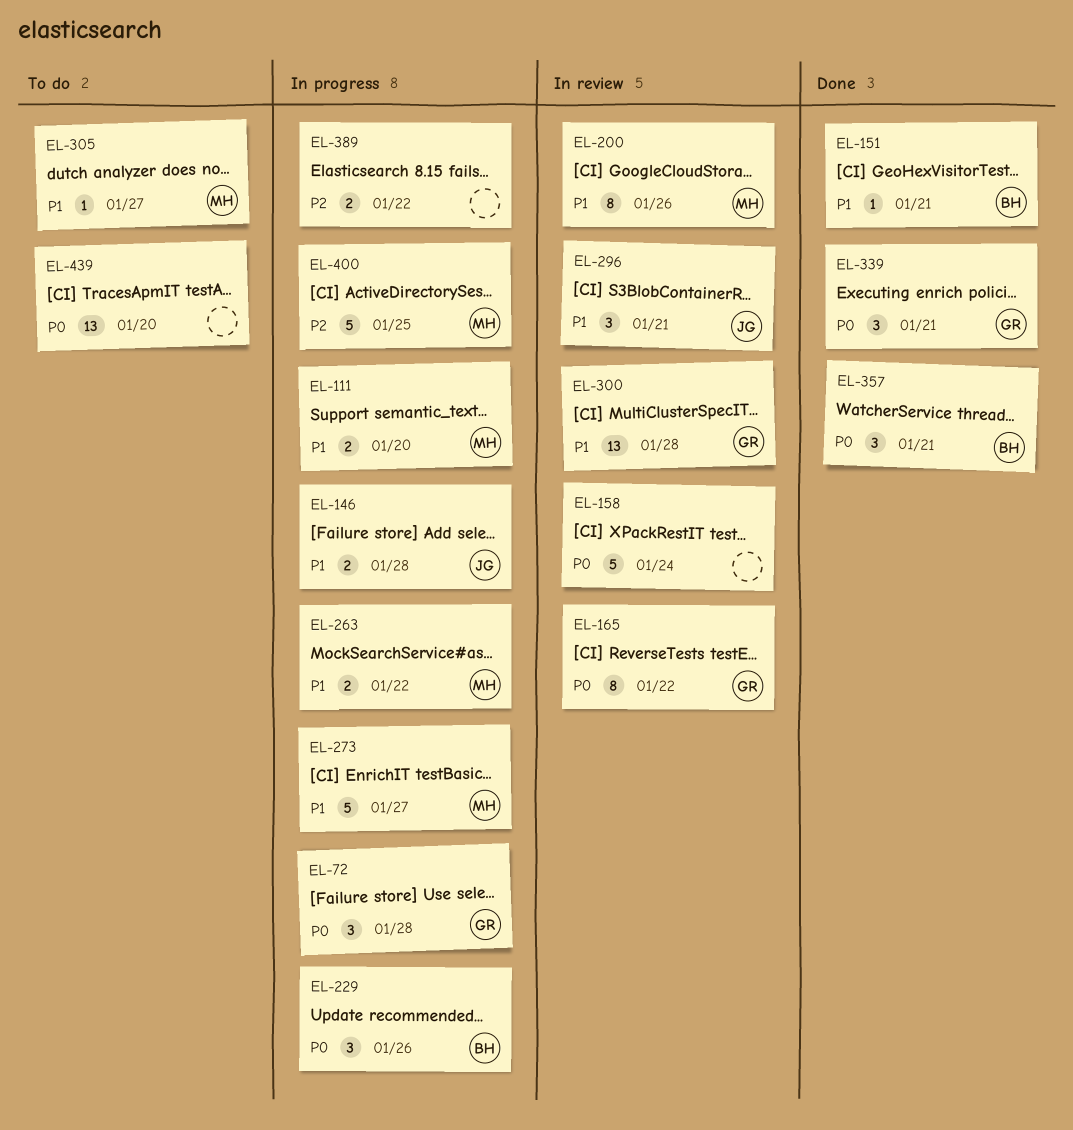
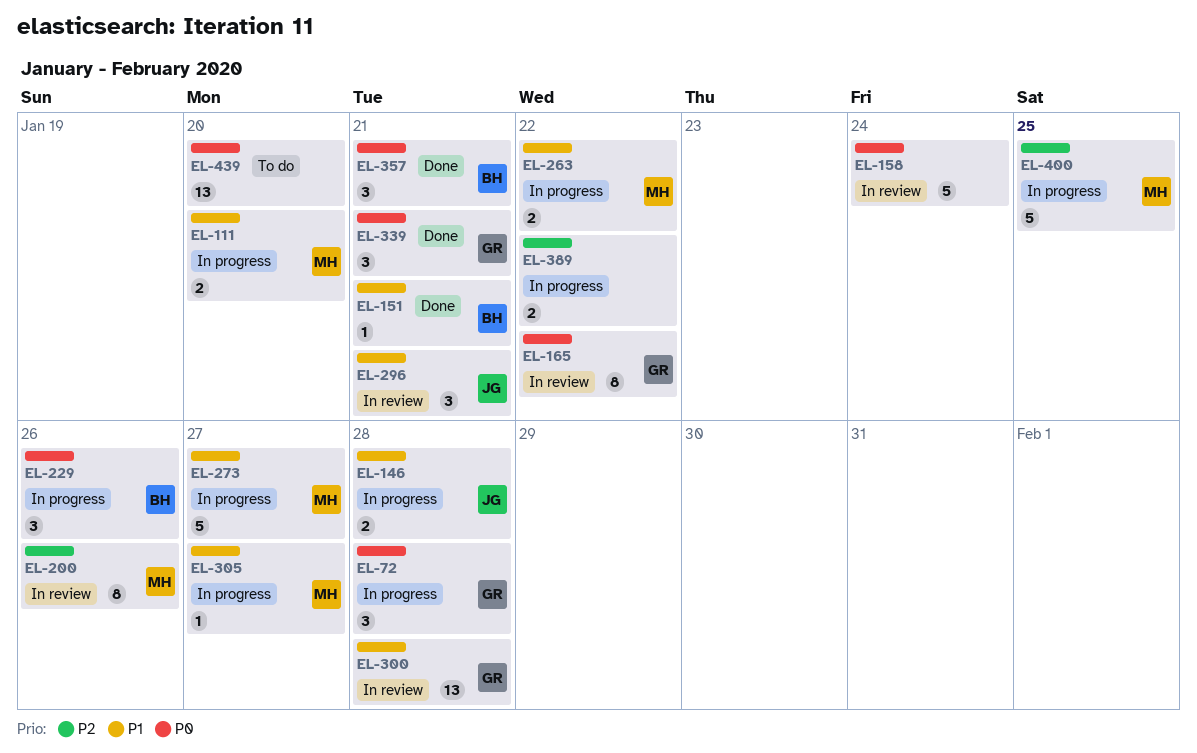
EL-200, priority: P1 -> P2
EL-305, status: To do -> In progress

